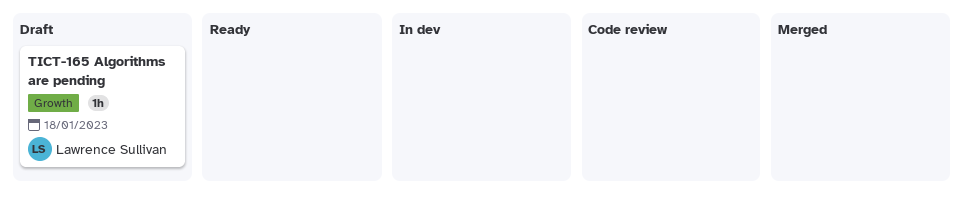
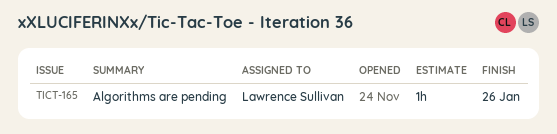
TICT-165, due: Jan 18 -> Jan 26

